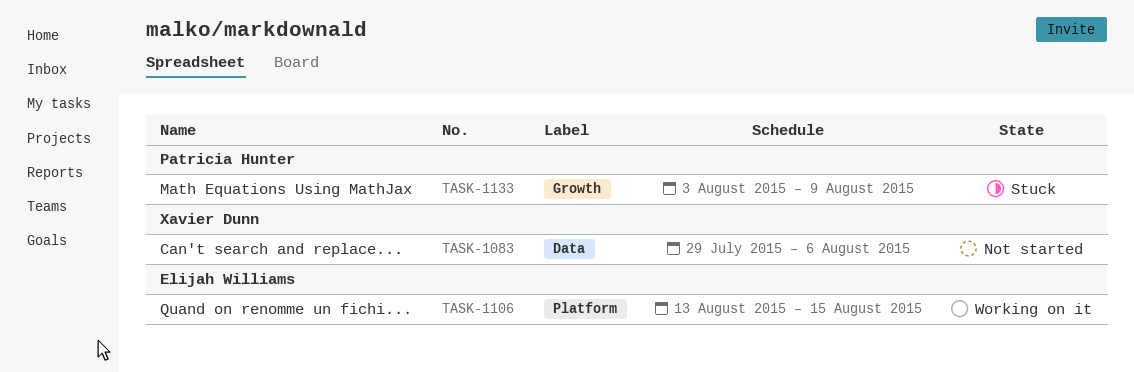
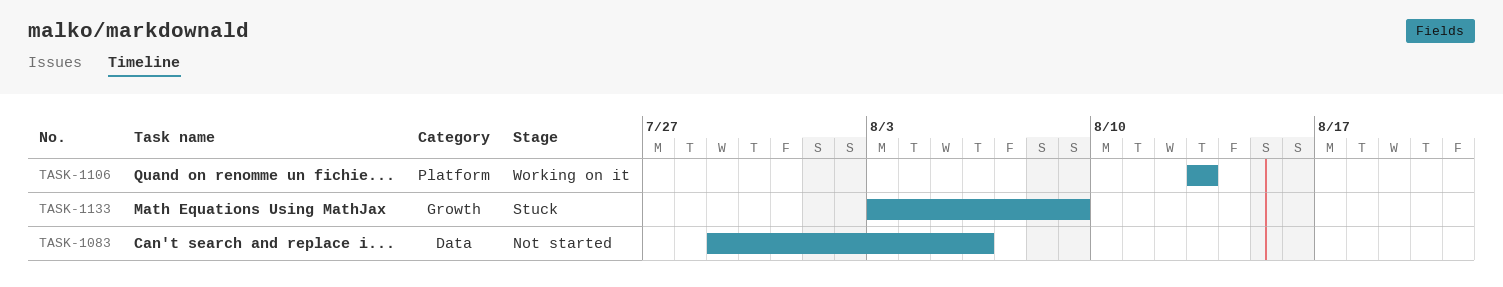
TASK-1106, due: Aug 15 -> Aug 13

